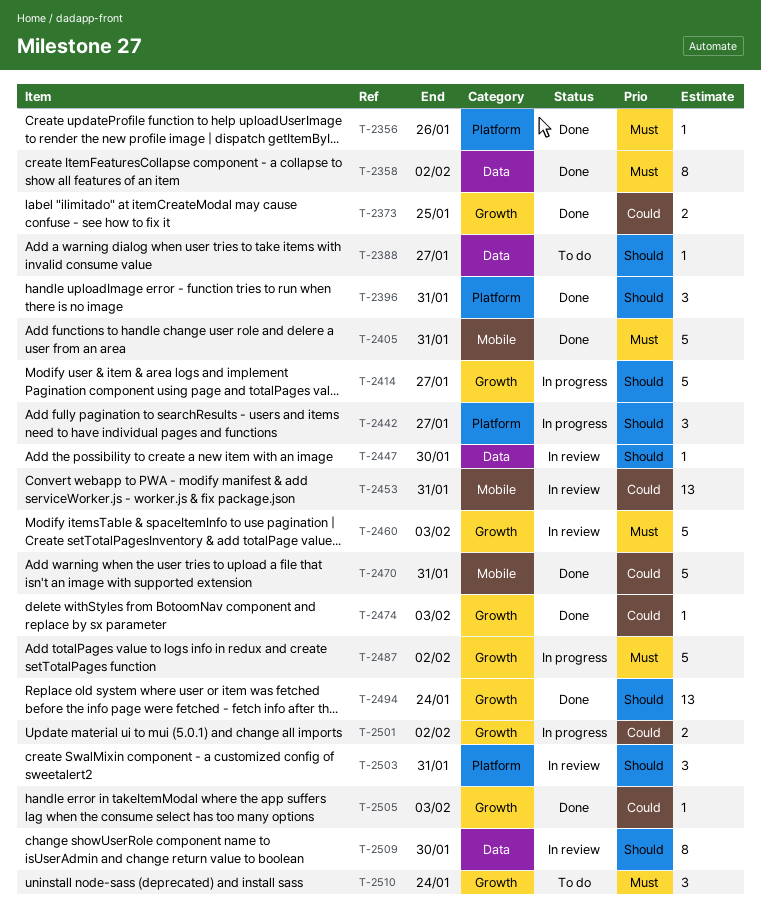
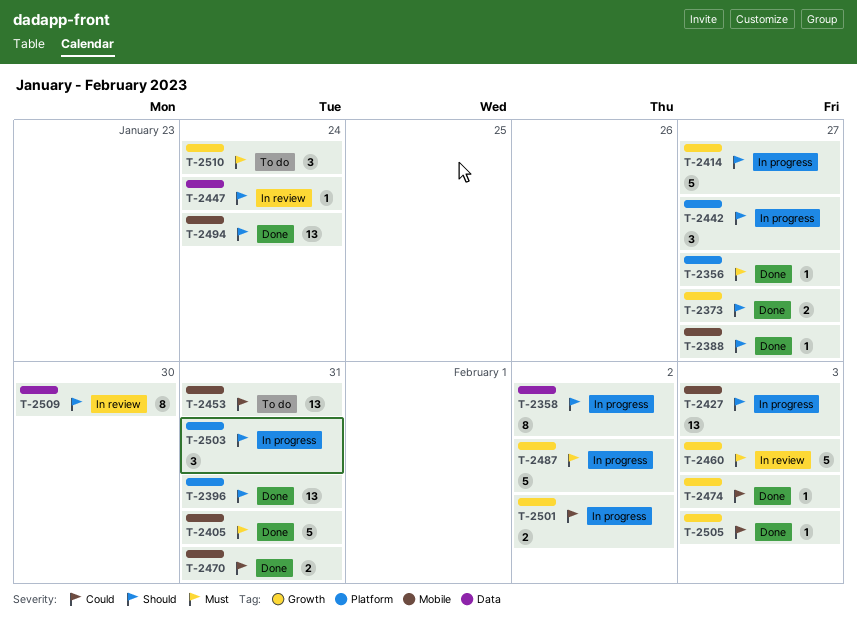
T-2356, due: Jan 26 -> Jan 27
T-2358, status: Done -> In progress
T-2358, priority: Must -> Should
T-2373, priority: Could -> Should
T-2373, due: Jan 25 -> Jan 27
T-2388, status: To do -> Done
T-2388, label: Data -> Mobile
T-2396, estimate: 3 -> 13
T-2427: none -> present
T-2447, due: Jan 30 -> Jan 24
T-2453, status: In review -> To do
T-2470, estimate: 5 -> 2
T-2494, label: Growth -> Mobile
T-2503, status: In review -> In progress

